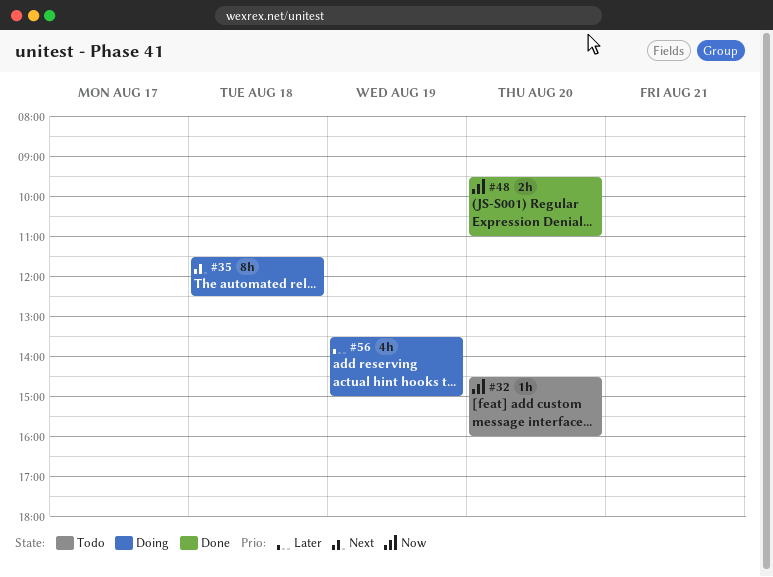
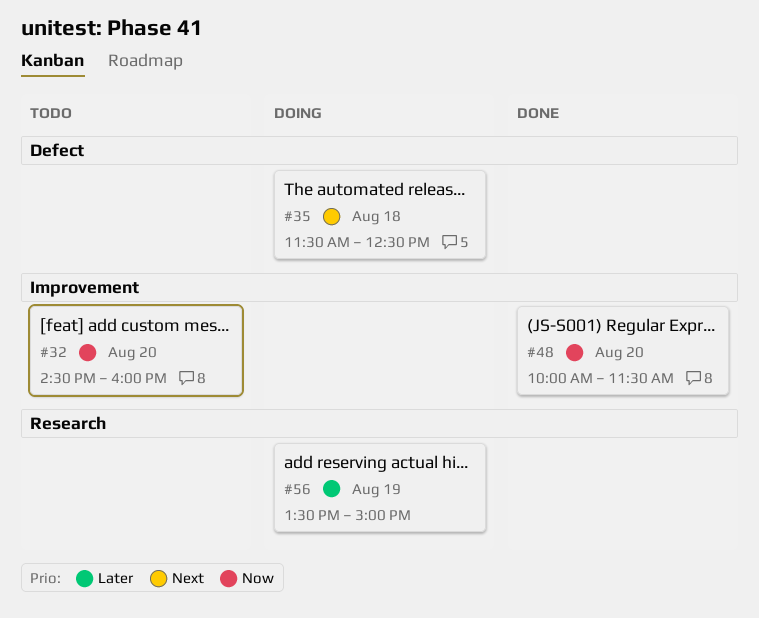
#48, begins: 09:30 -> 10:00
#48, ends: 11:00 -> 11:30

